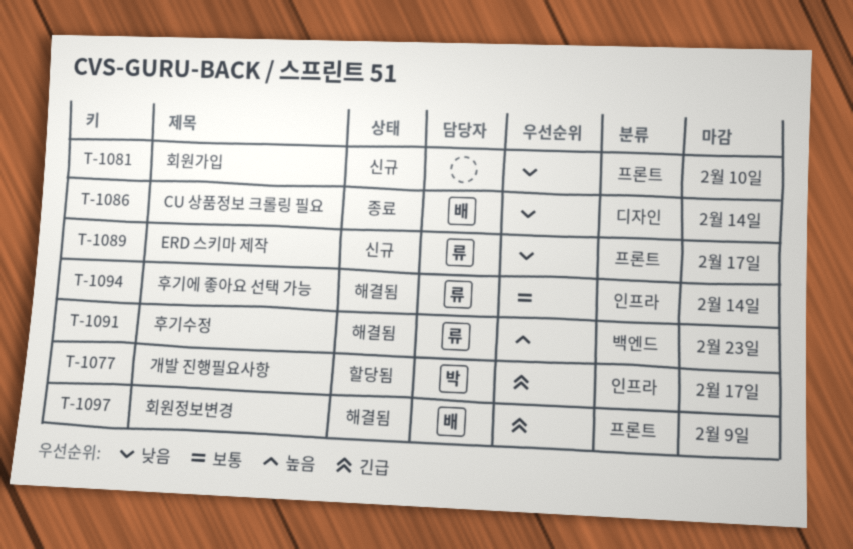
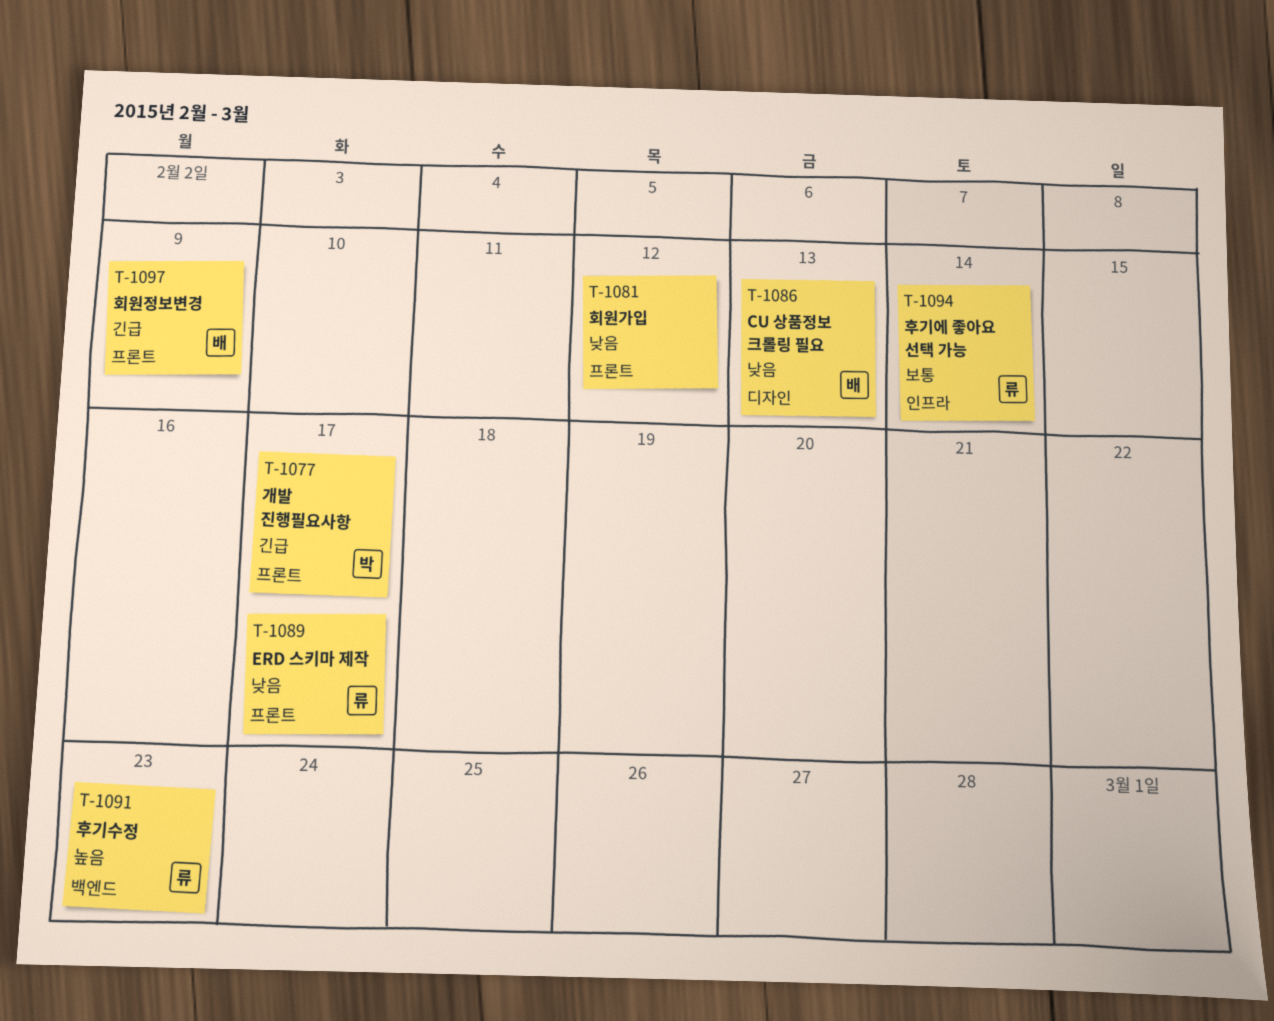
T-1077, label: 인프라 -> 프론트
T-1081, due: Feb 10 -> Feb 12
T-1086, due: Feb 14 -> Feb 13

